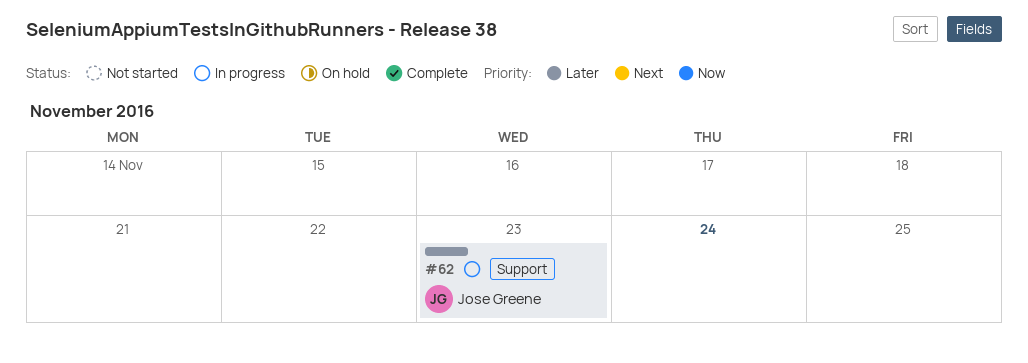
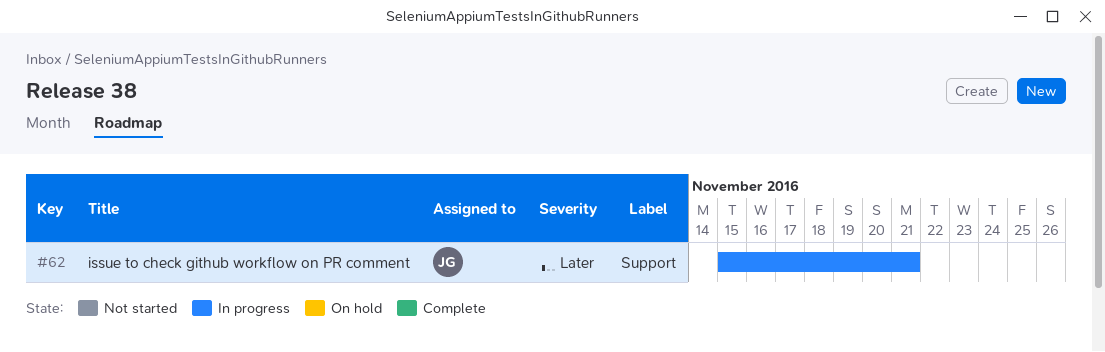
#62, due: Nov 23 -> Nov 21

